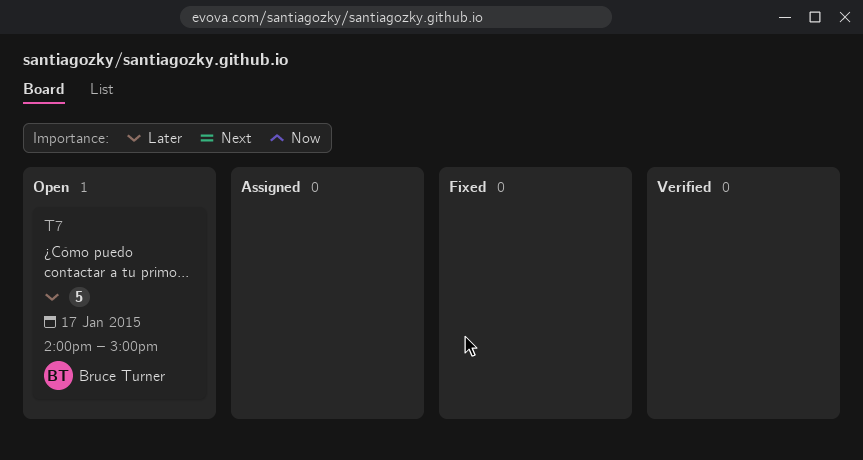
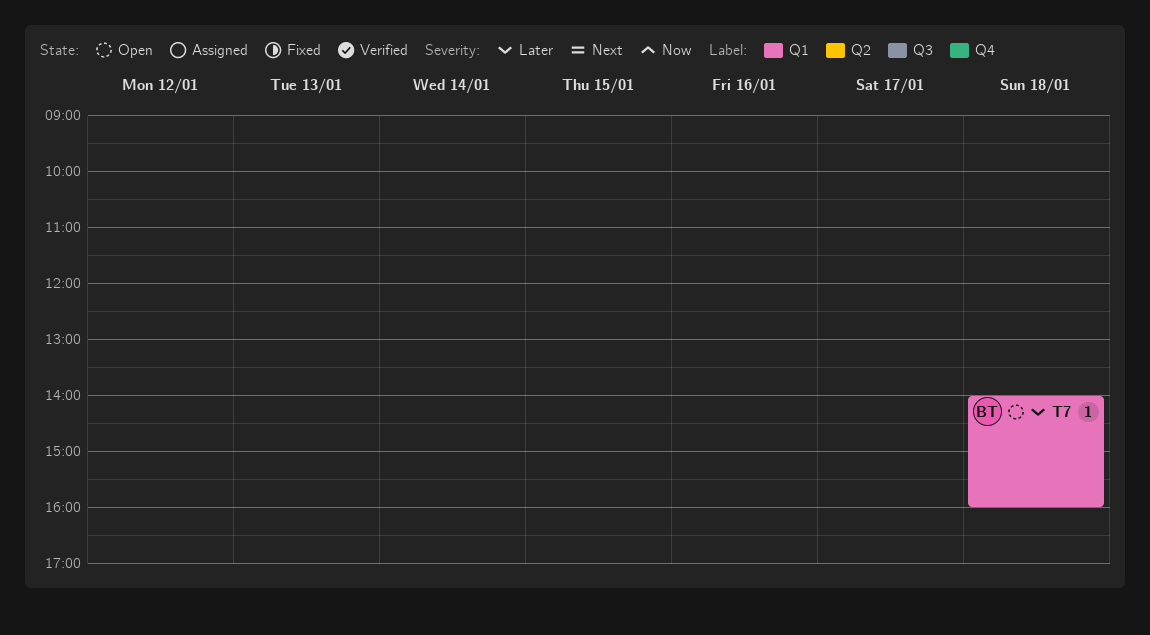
T7, estimate: 5 -> 1
T7, day: Jan 17 -> Jan 18
T7, ends: 15:00 -> 16:00

